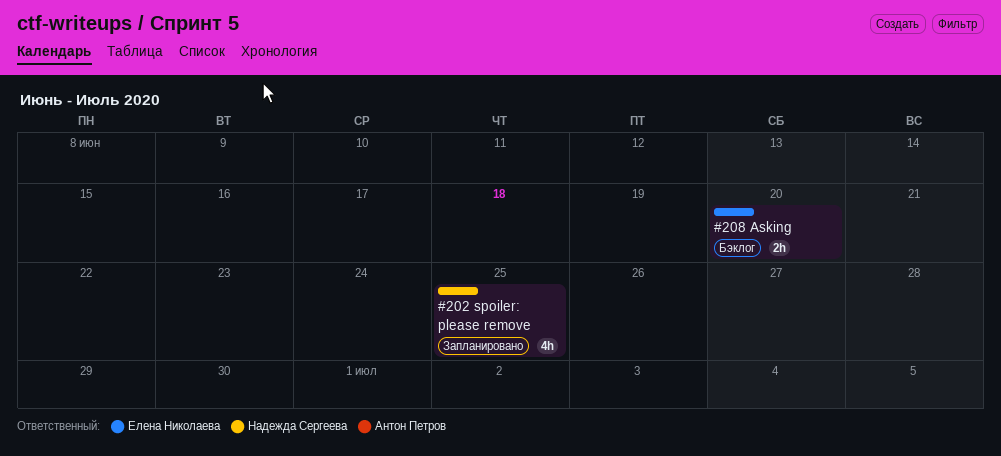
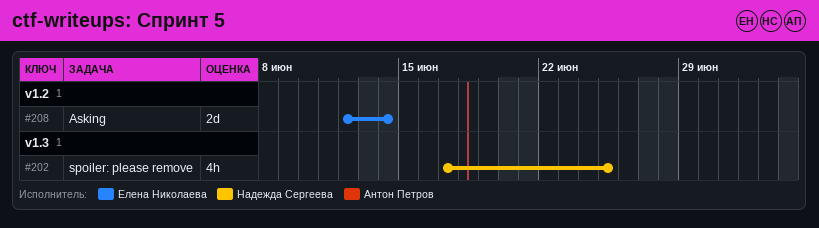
#208, estimate: 2h -> 2d
#208, due: Jun 20 -> Jun 14

